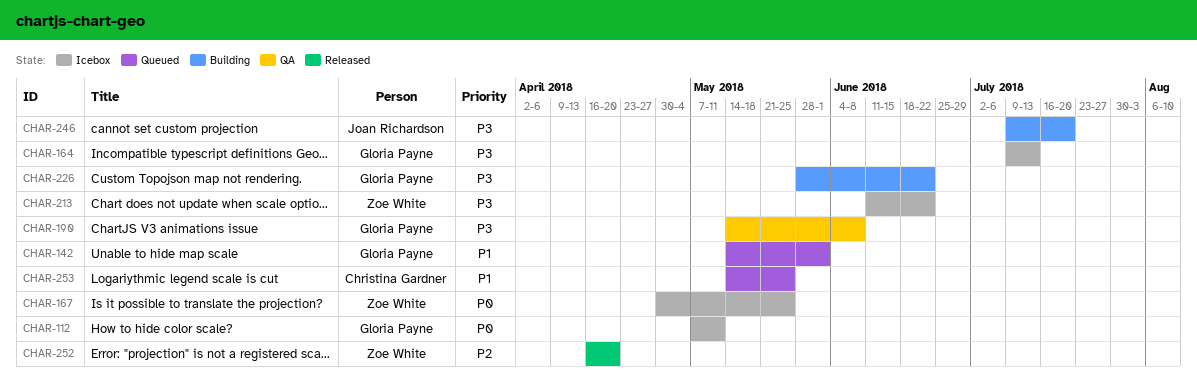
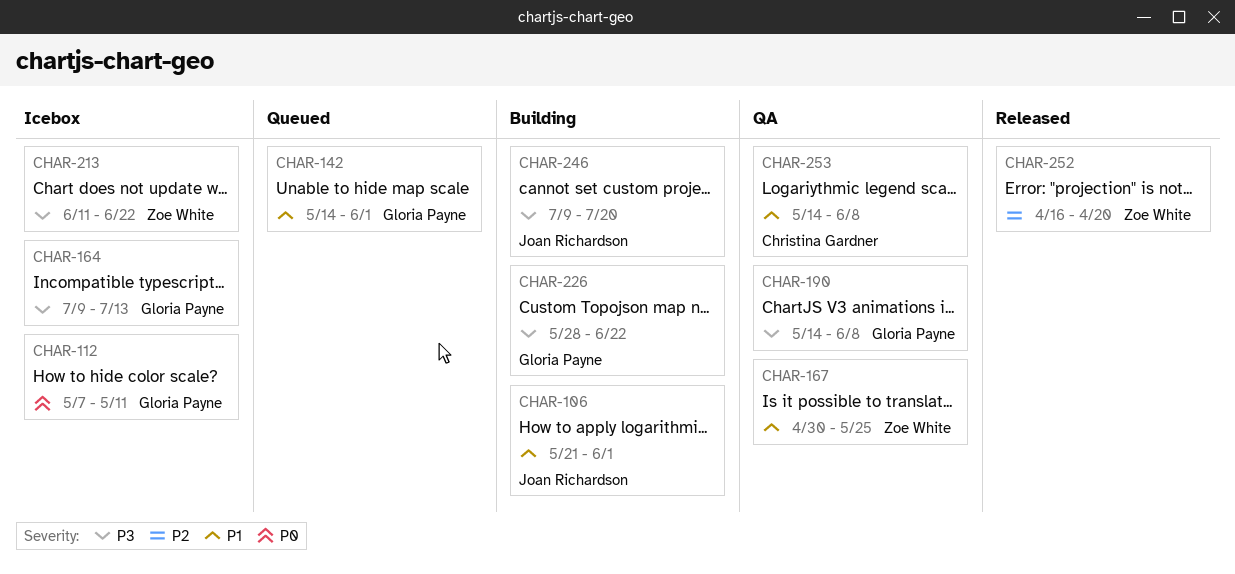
CHAR-106: none -> present
CHAR-167, status: Icebox -> QA
CHAR-167, priority: P0 -> P1
CHAR-253, status: Queued -> QA
CHAR-253, due: May 25 -> Jun 8

